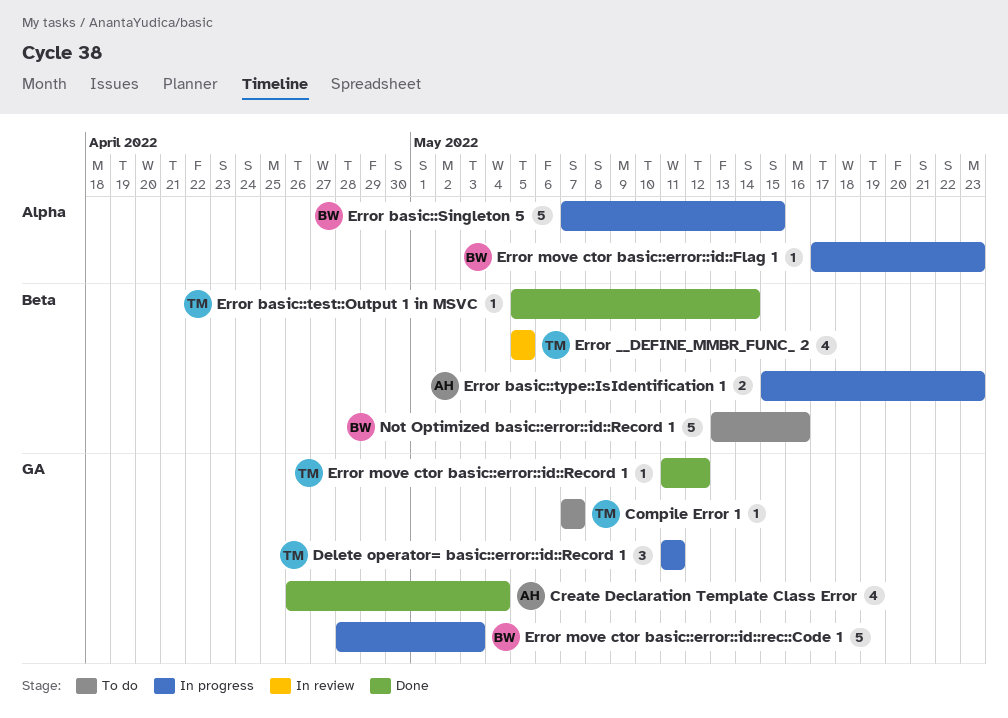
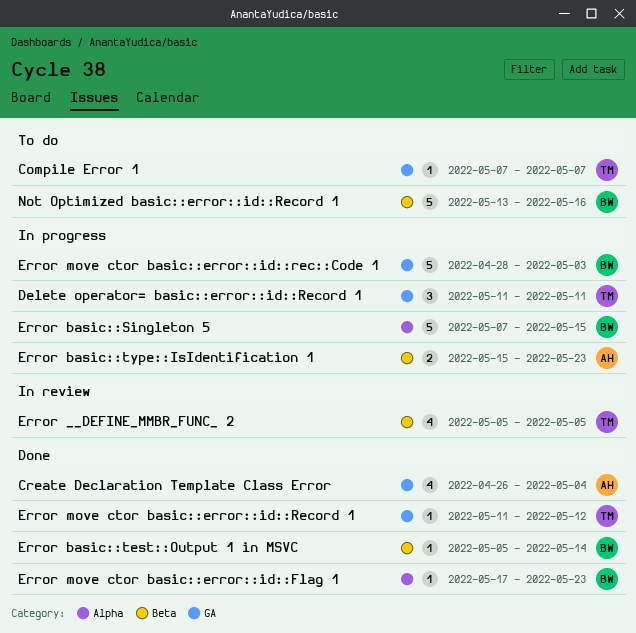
Error basic::test::Output 1 in MSVC, owner: TM -> BW
Error move ctor basic::error::id::Flag 1, status: In progress -> Done

